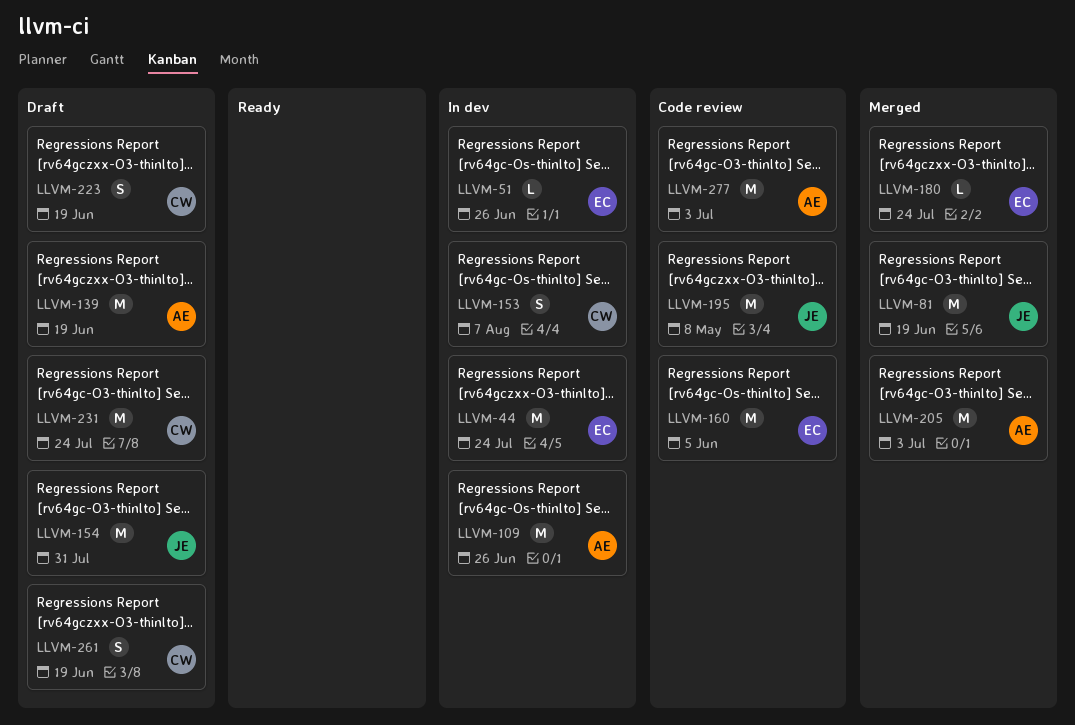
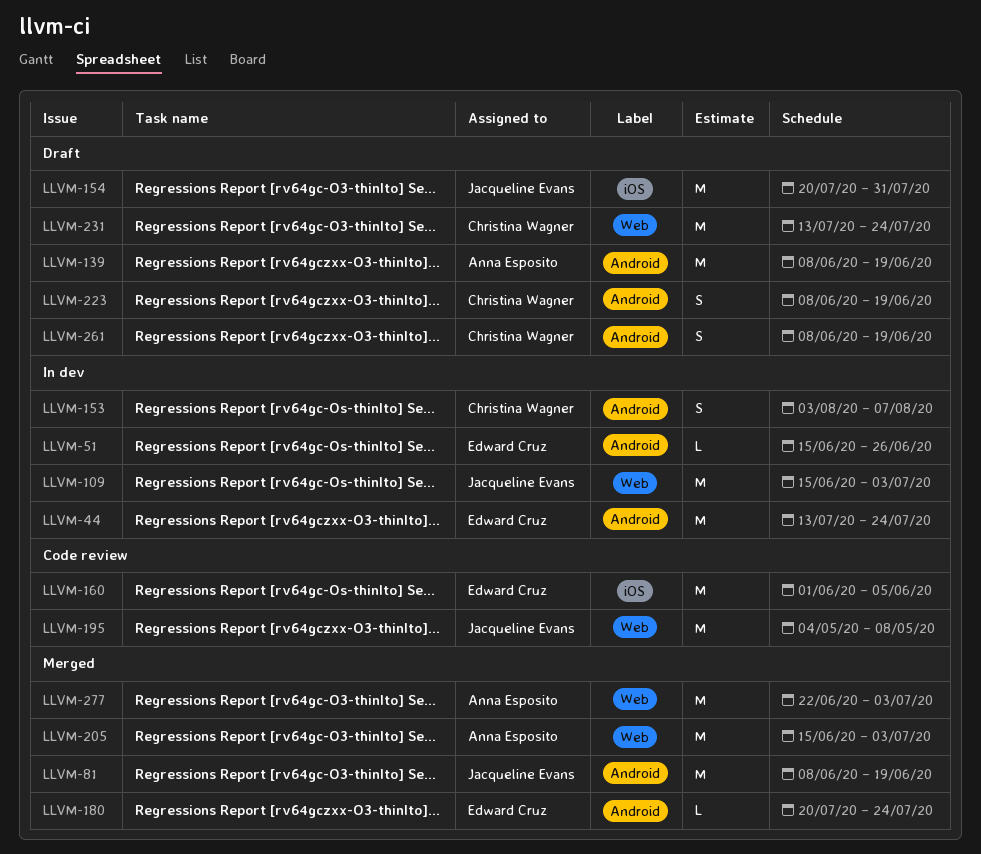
LLVM-109, owner: Anna Esposito -> Jacqueline Evans
LLVM-109, due: Jun 26 -> Jul 3
LLVM-277, status: Code review -> Merged

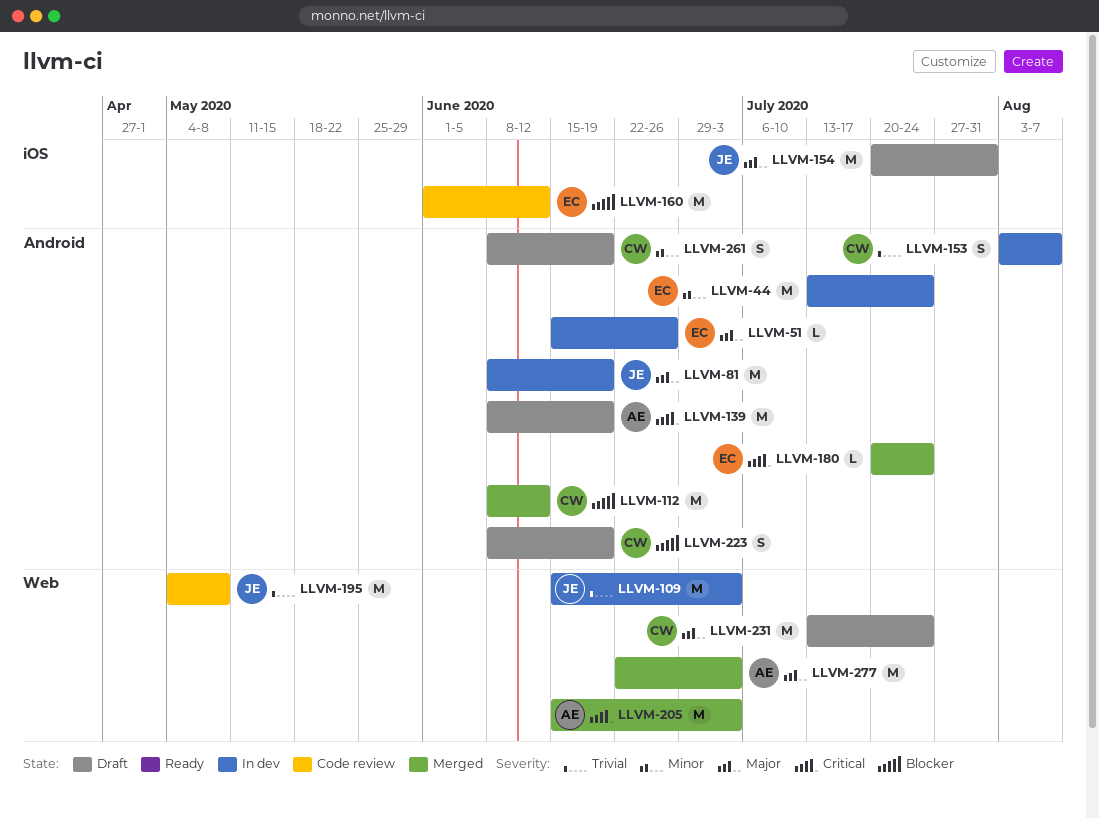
LLVM-81, status: Merged -> In dev
LLVM-112: none -> present
LLVM-160, due: Jun 5 -> Jun 12

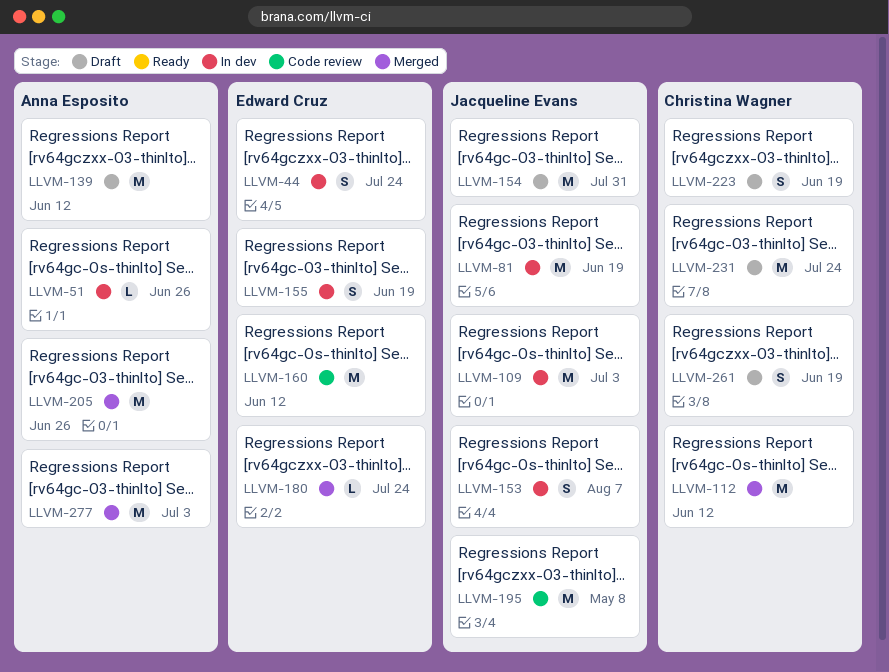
LLVM-44, estimate: M -> S
LLVM-51, owner: Edward Cruz -> Anna Esposito
LLVM-139, due: Jun 19 -> Jun 12
LLVM-153, owner: Christina Wagner -> Jacqueline Evans
LLVM-155: none -> present
LLVM-205, due: Jul 3 -> Jun 26

